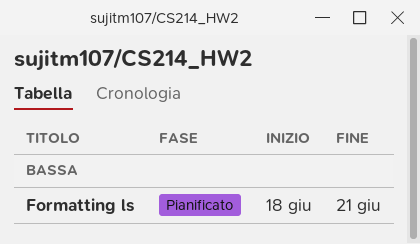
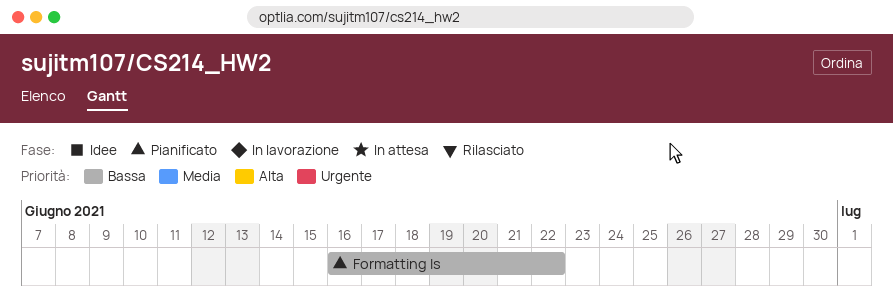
Formatting ls, start: Jun 18 -> Jun 16
Formatting ls, due: Jun 21 -> Jun 22

